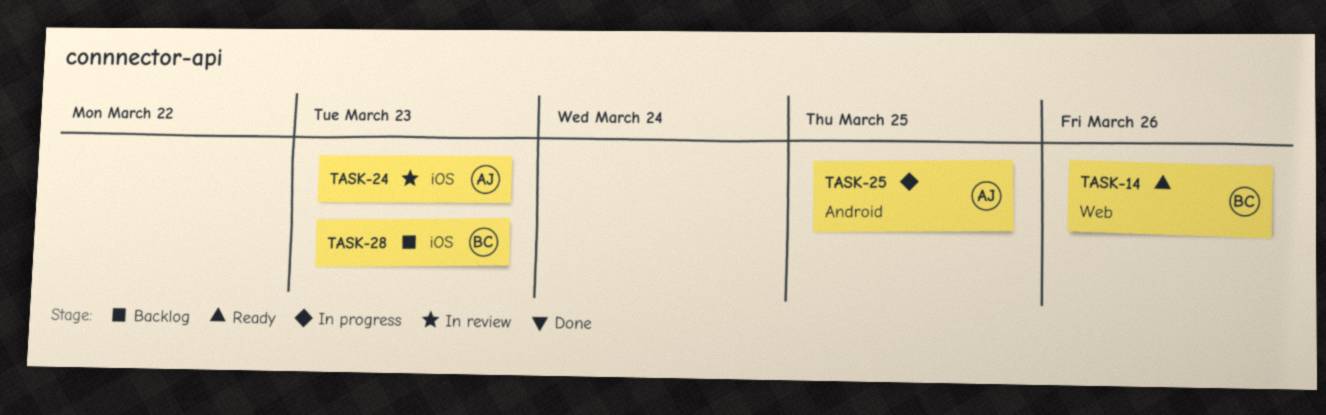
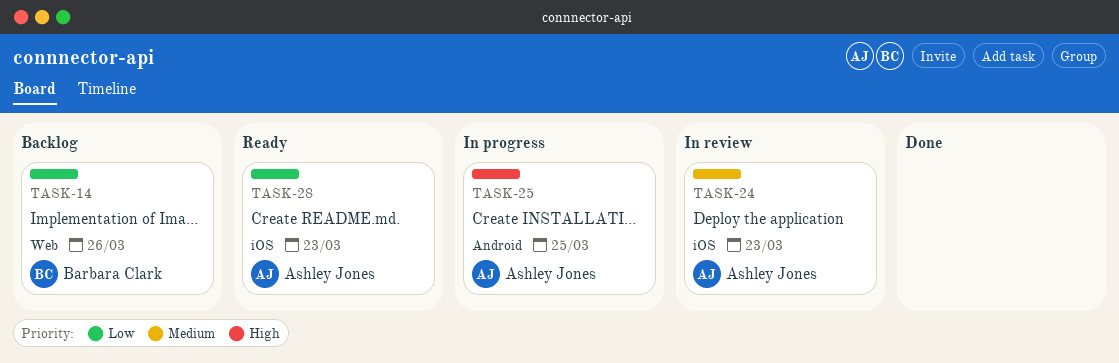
TASK-14, status: Ready -> Backlog
TASK-28, status: Backlog -> Ready
TASK-28, owner: Barbara Clark -> Ashley Jones

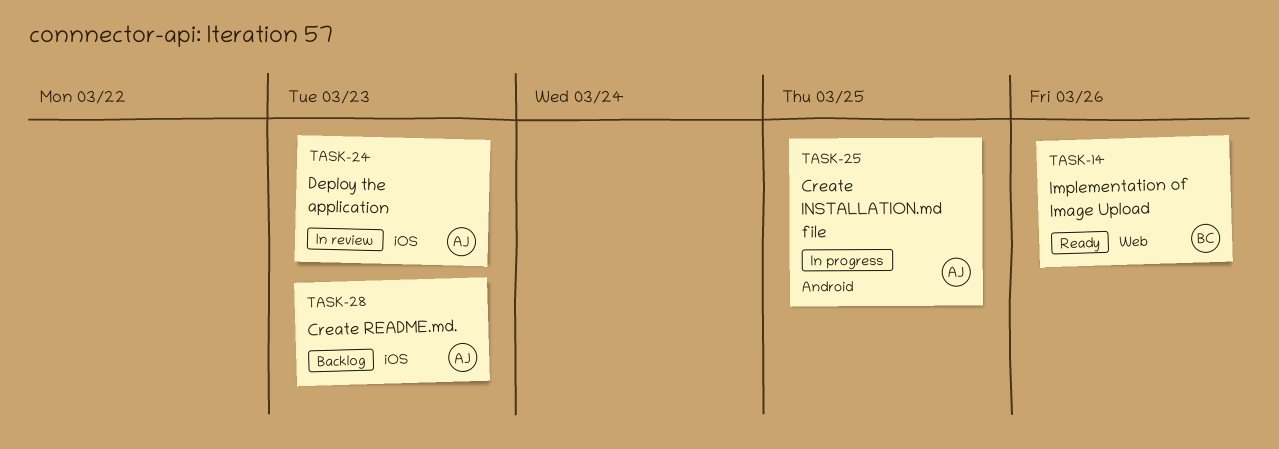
TASK-14, status: Backlog -> Ready
TASK-28, status: Ready -> Backlog

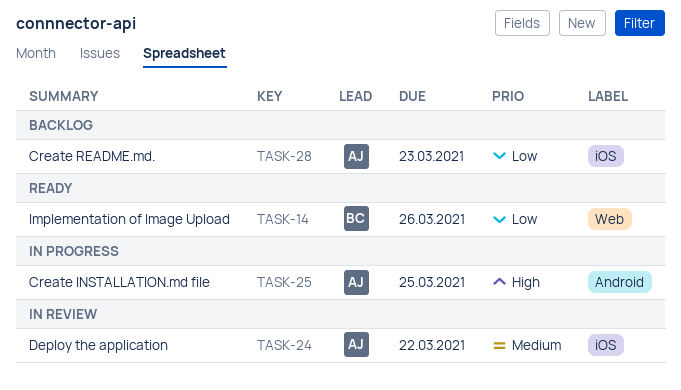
TASK-24, due: Mar 23 -> Mar 22

